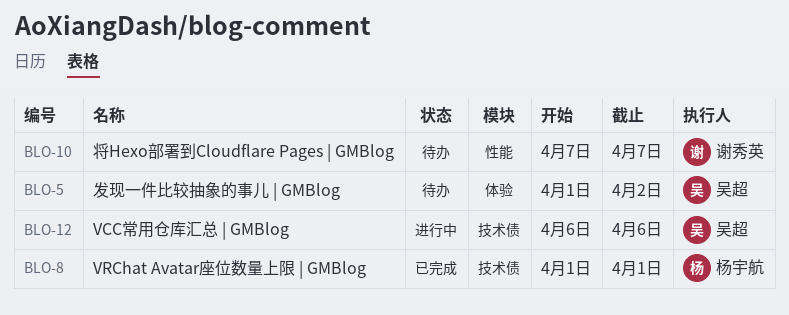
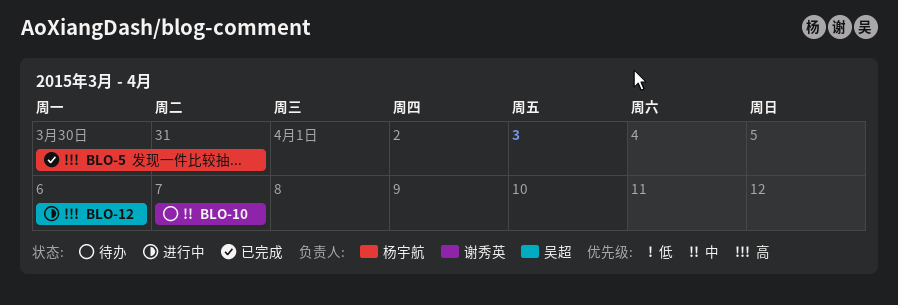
BLO-5, status: 待办 -> 已完成
BLO-5, owner: 吴超 -> 杨宇航
BLO-5, start: Apr 1 -> Mar 30
BLO-5, due: Apr 2 -> Mar 31
BLO-8: present -> none

